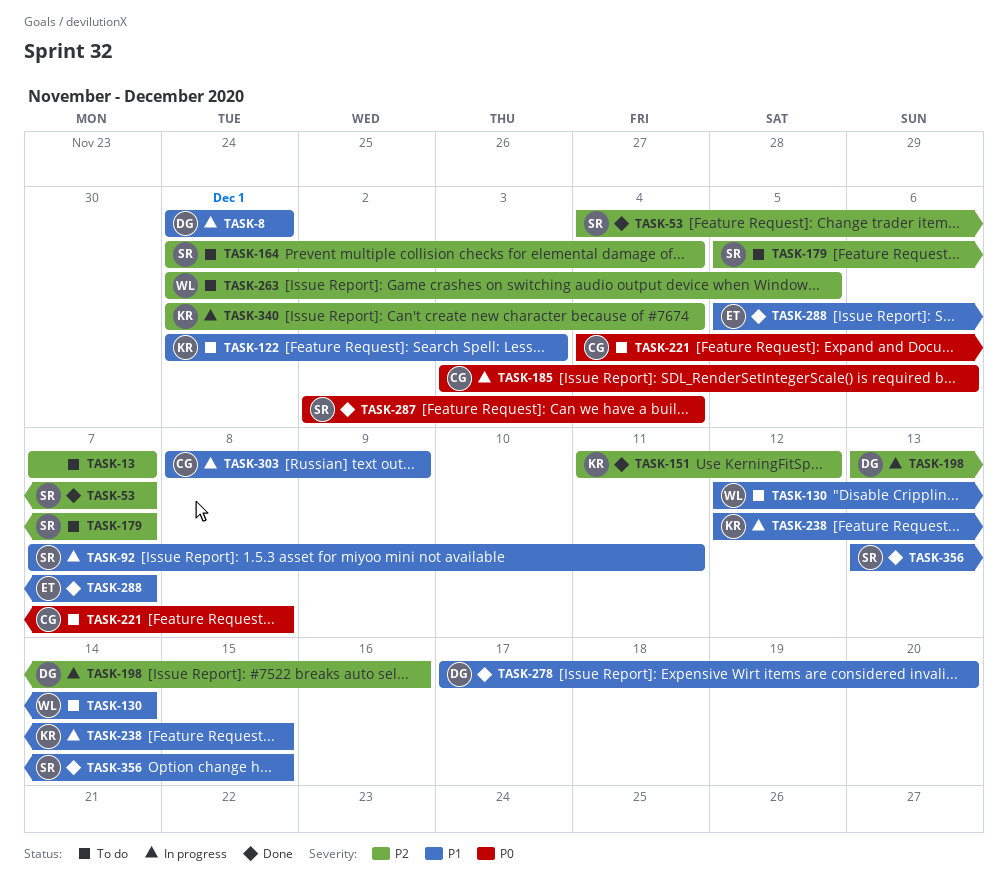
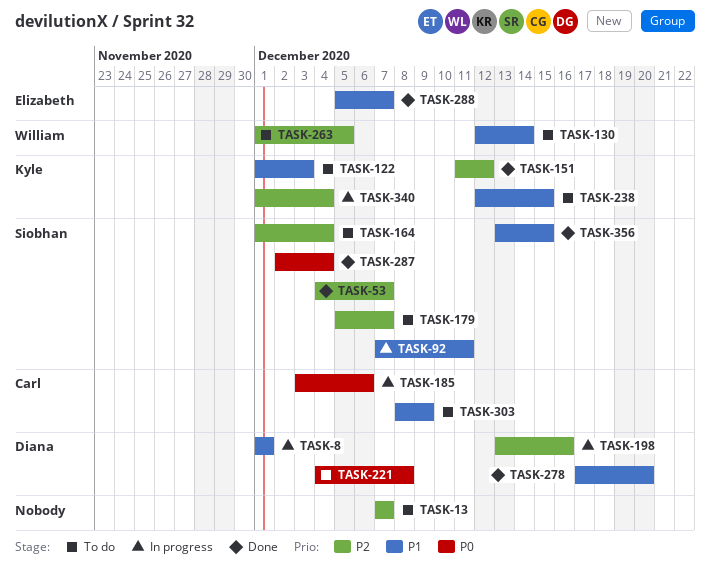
TASK-221, owner: Carl -> Diana
TASK-238, status: In progress -> To do
TASK-303, status: In progress -> To do

